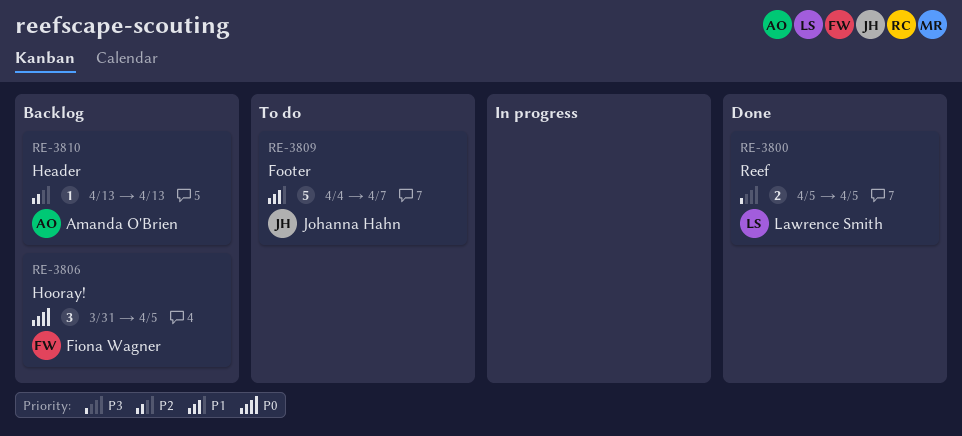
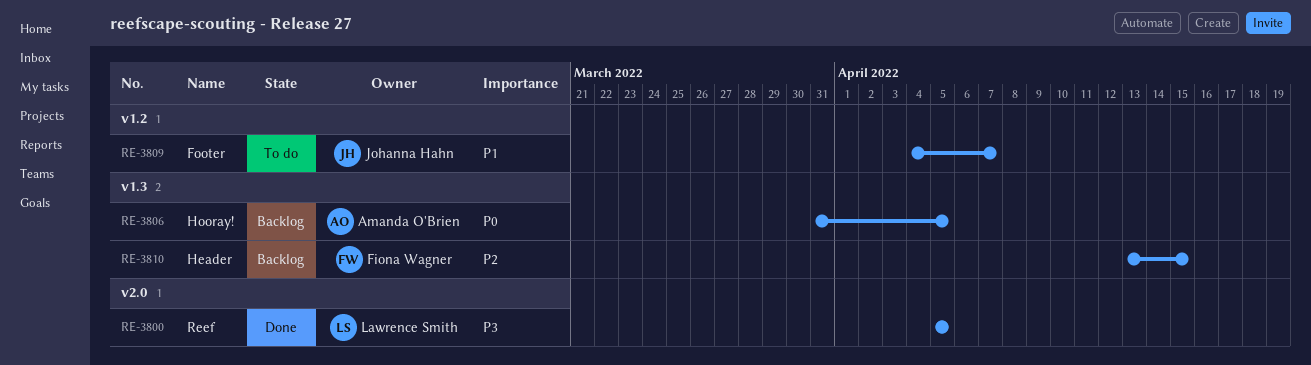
RE-3806, owner: Fiona Wagner -> Amanda O'Brien
RE-3810, owner: Amanda O'Brien -> Fiona Wagner
RE-3810, due: Apr 13 -> Apr 15

